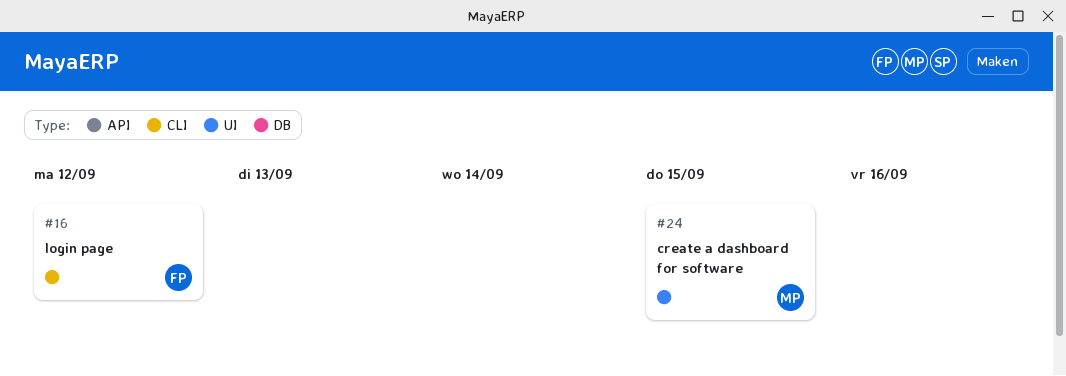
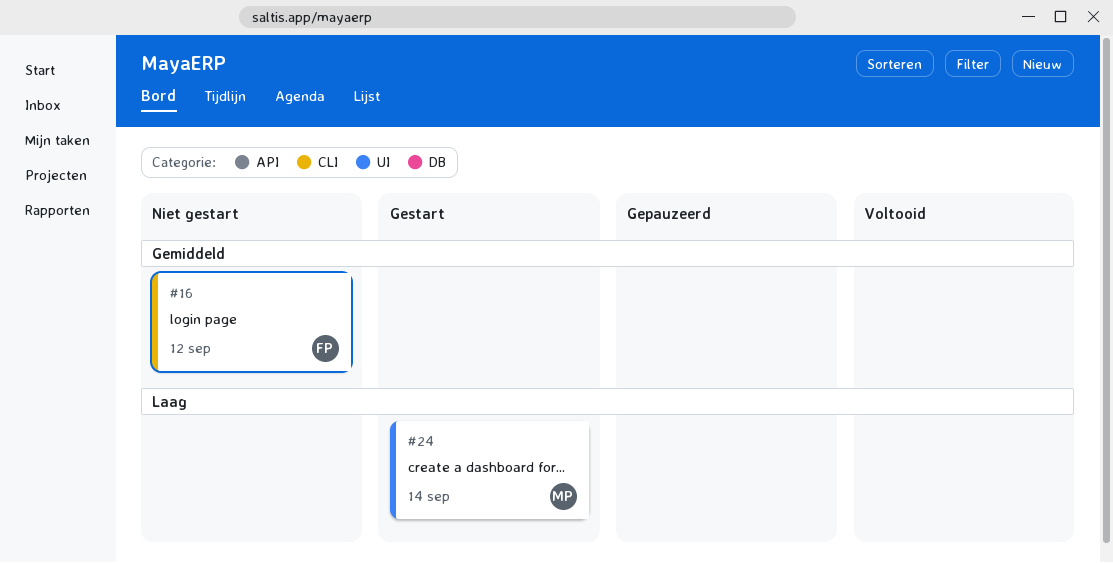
#24, due: Sep 15 -> Sep 14

